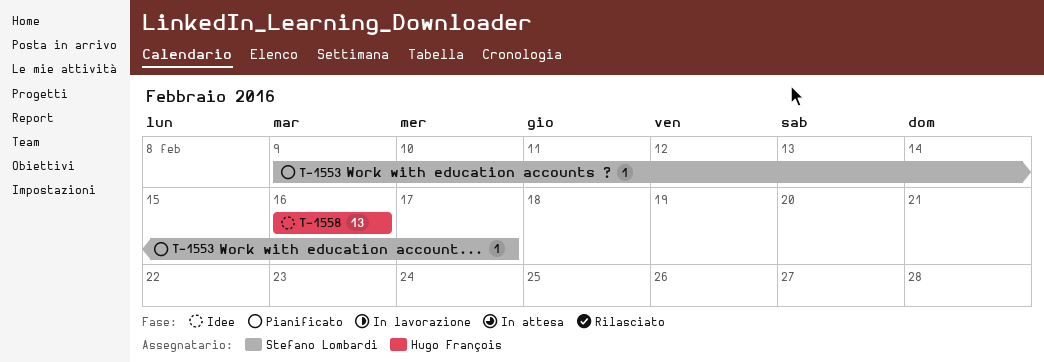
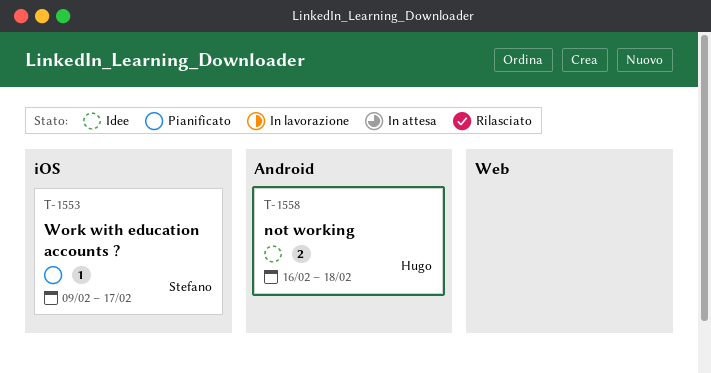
T-1558, estimate: 13 -> 2
T-1558, due: Feb 16 -> Feb 18

